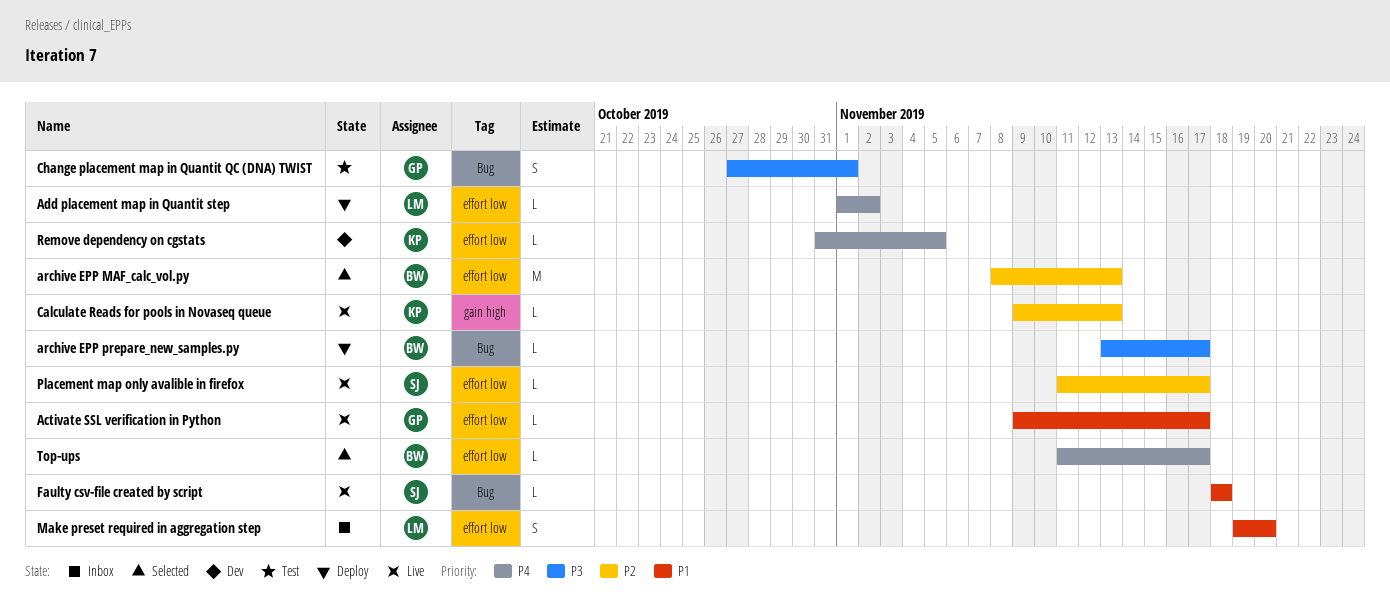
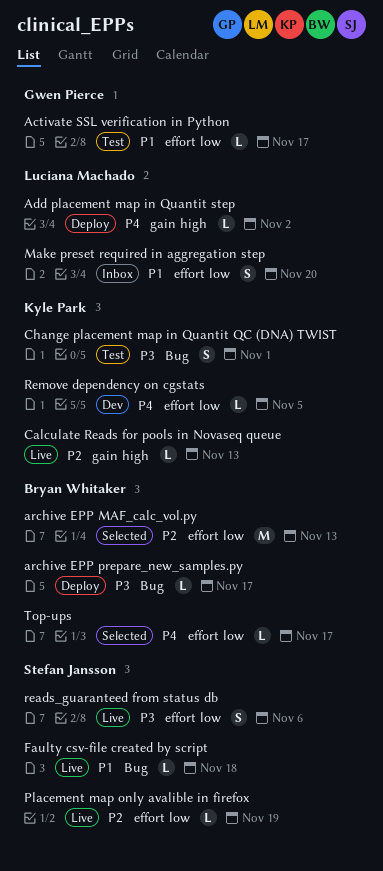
Activate SSL verification in Python, status: Live -> Test
Add placement map in Quantit step, label: effort low -> gain high
Change placement map in Quantit QC (DNA) TWIST, owner: Gwen Pierce -> Kyle Park
Placement map only avalible in firefox, due: Nov 17 -> Nov 19
reads_guaranteed from status db: none -> present

